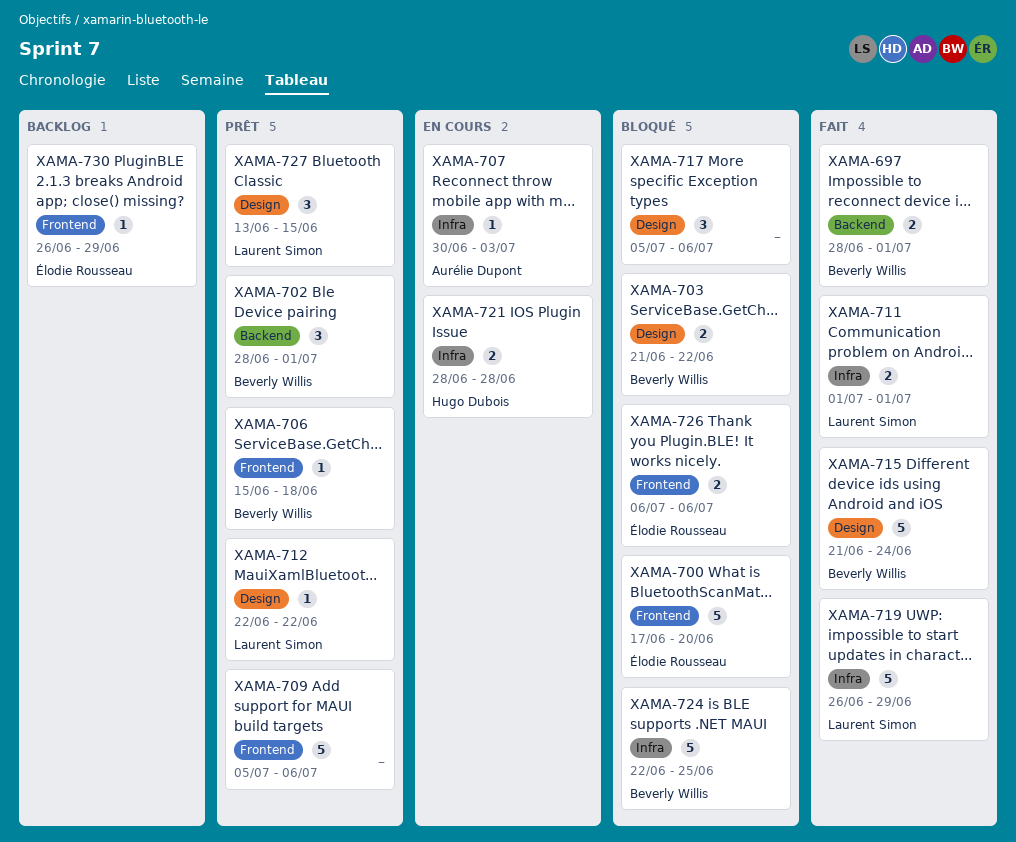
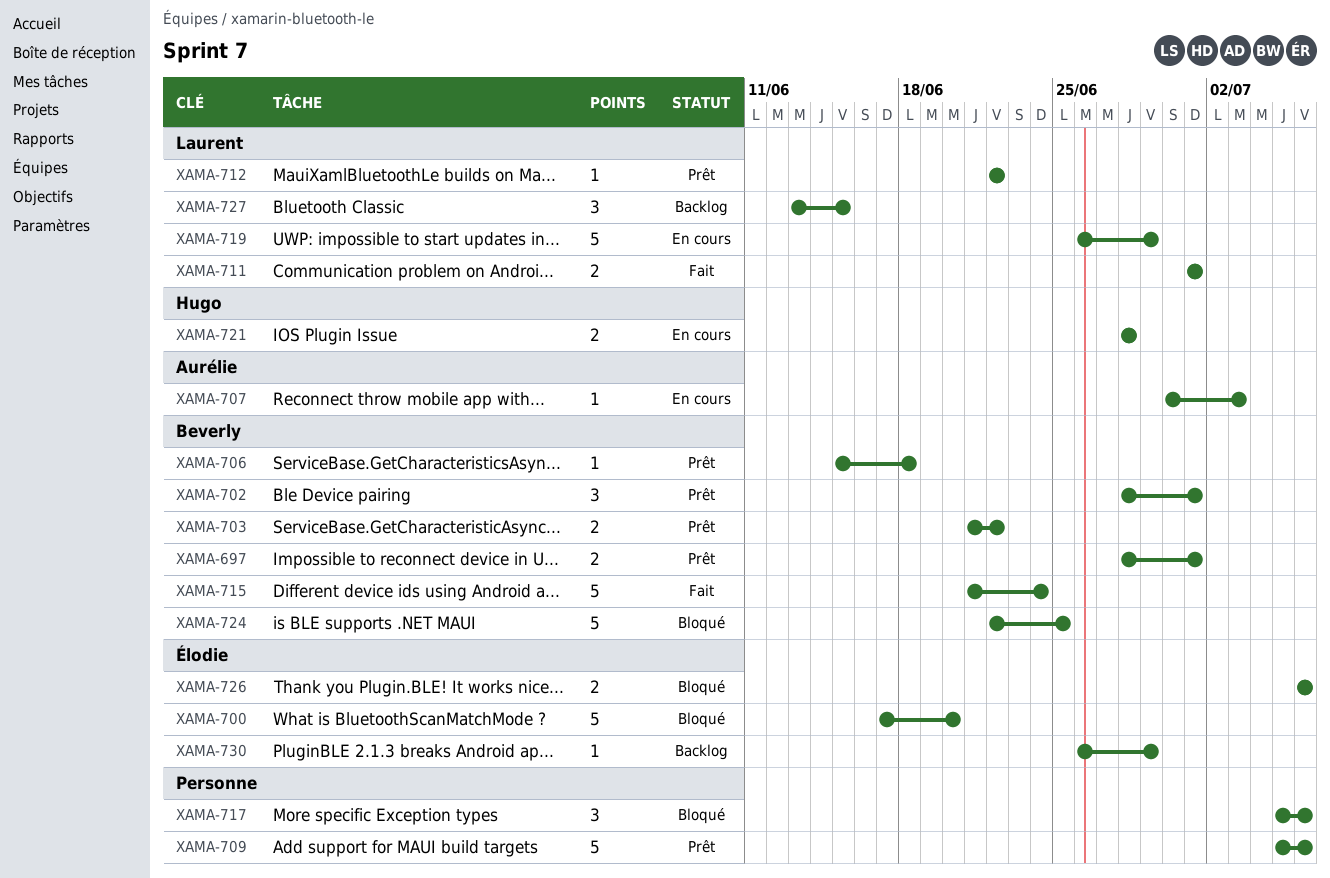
XAMA-697, status: Fait -> Prêt
XAMA-703, status: Bloqué -> Prêt
XAMA-719, status: Fait -> En cours
XAMA-727, status: Prêt -> Backlog

